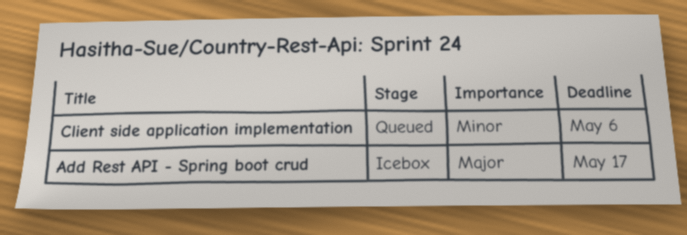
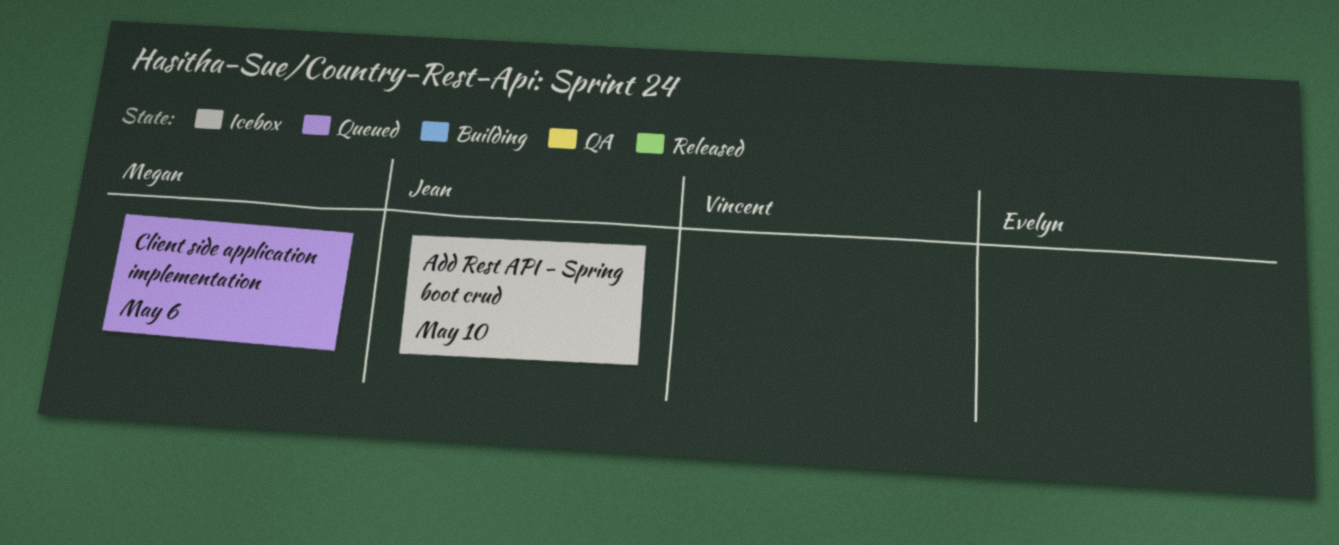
Add Rest API - Spring boot crud, due: May 17 -> May 10

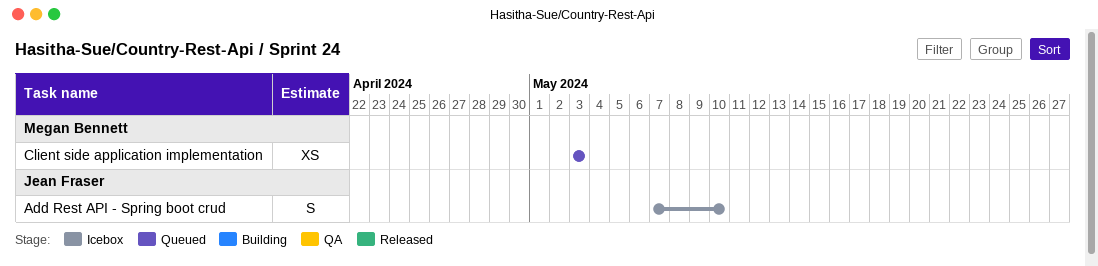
Client side application implementation, due: May 6 -> May 3

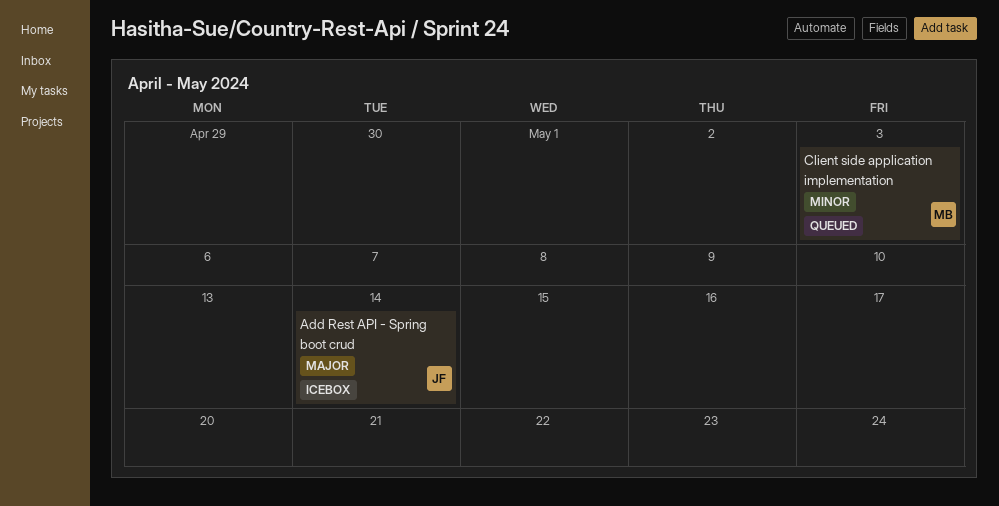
Add Rest API - Spring boot crud, due: May 10 -> May 14

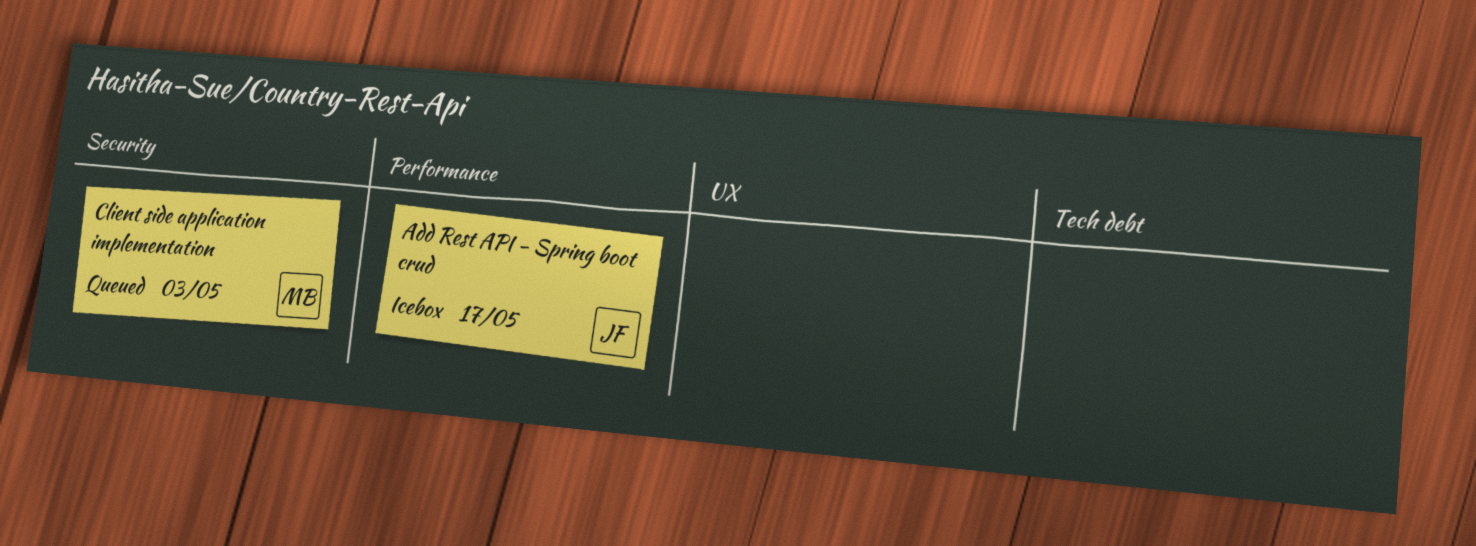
Add Rest API - Spring boot crud, due: May 14 -> May 17

